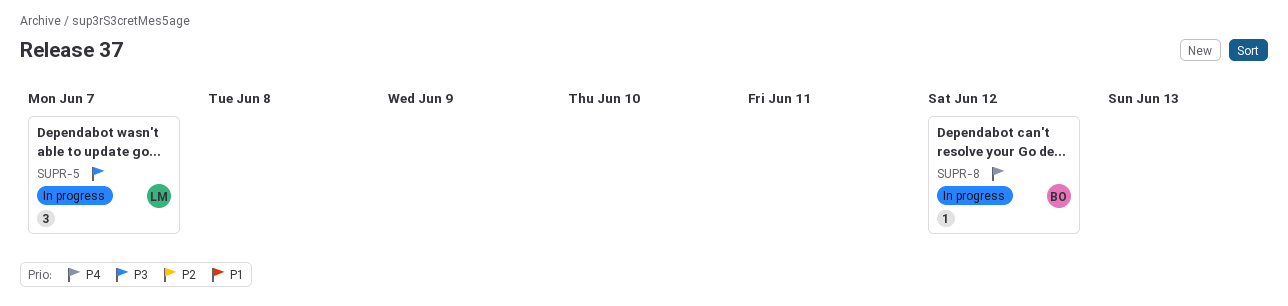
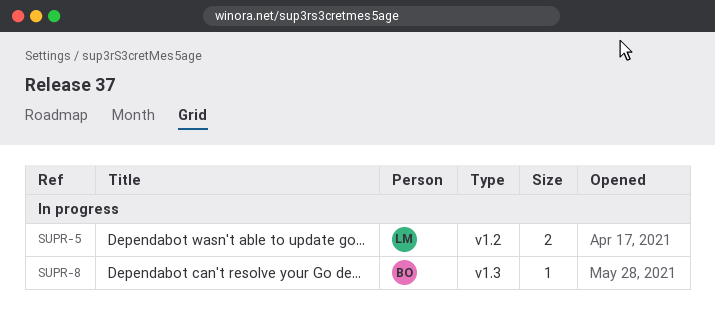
SUPR-5, estimate: 3 -> 2

